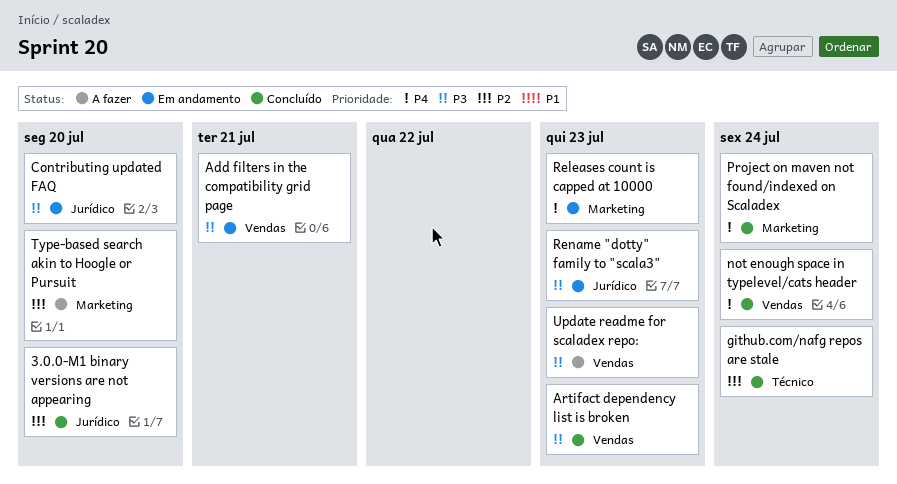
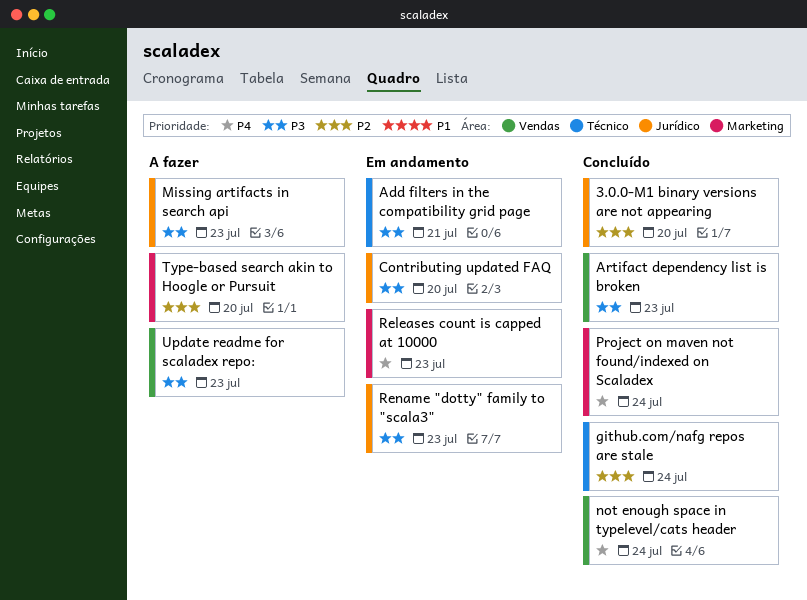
Add filters in the compatibility grid page, label: Vendas -> Técnico
Missing artifacts in search api: none -> present

